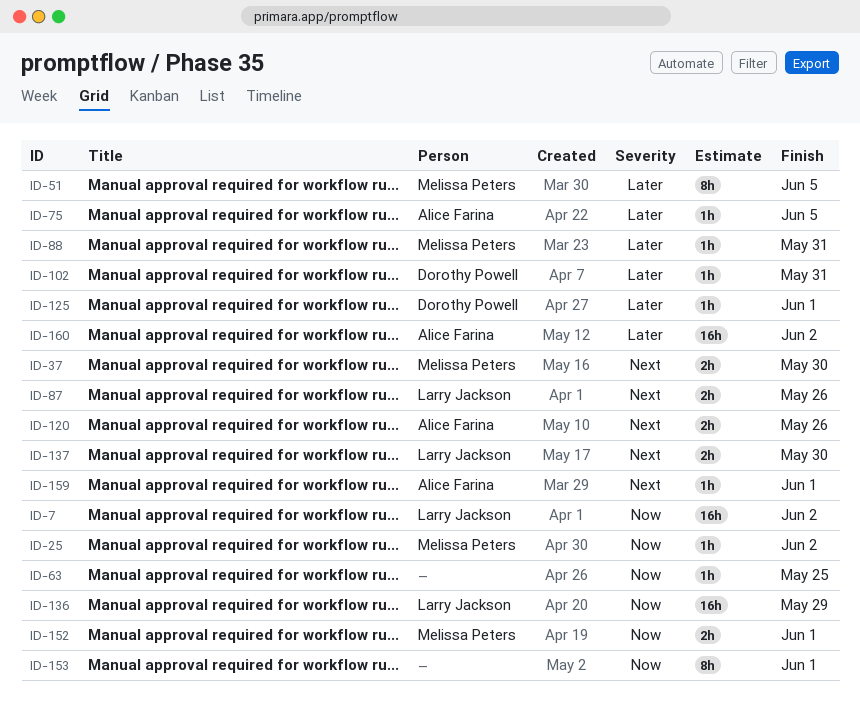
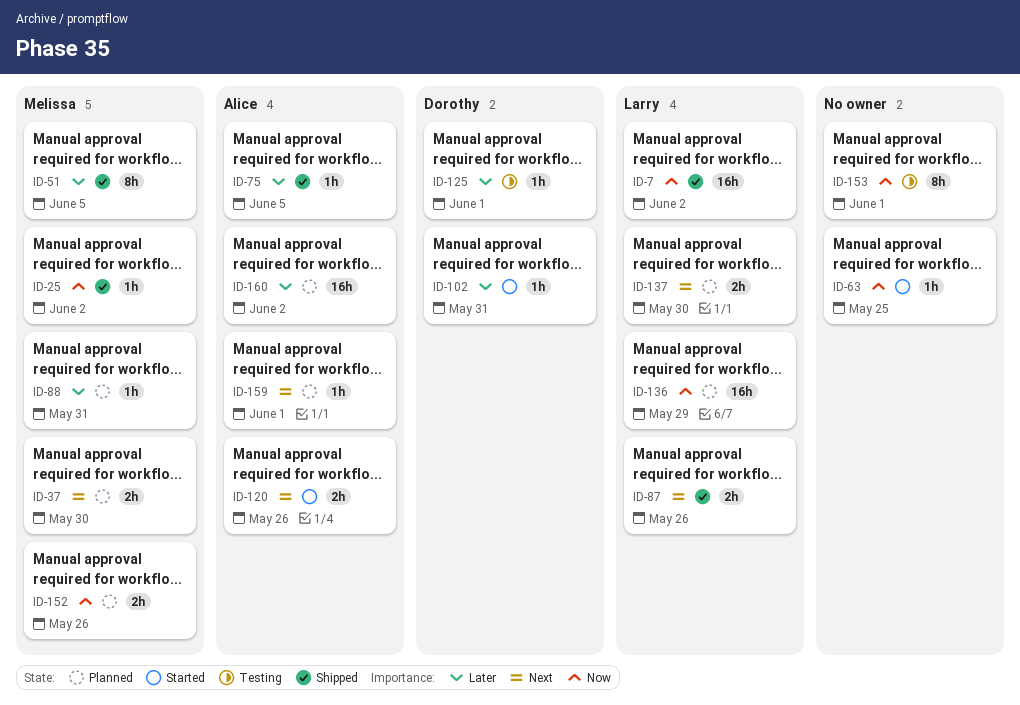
ID-152, due: Jun 1 -> May 26

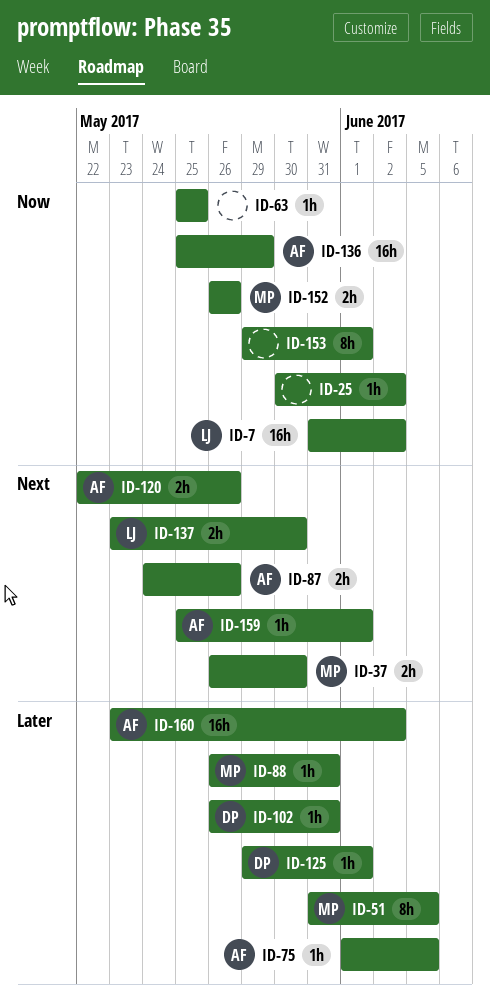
ID-25, owner: Melissa -> none
ID-87, owner: Larry -> Alice
ID-136, owner: Larry -> Alice

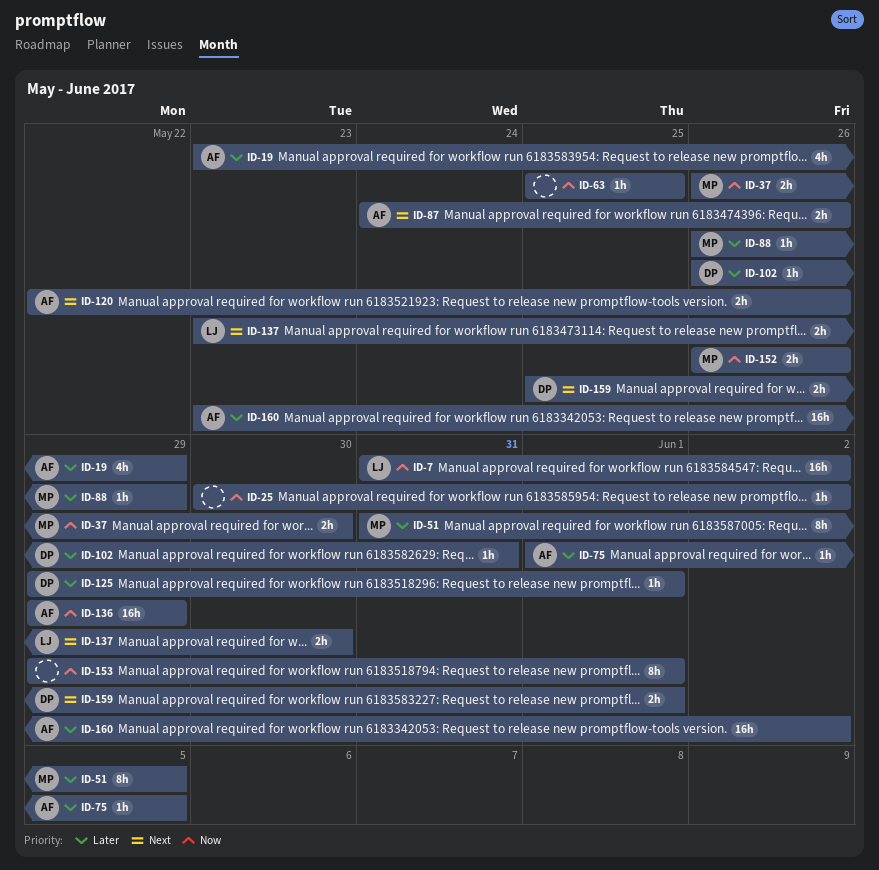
ID-19: none -> present
ID-37, priority: Next -> Now
ID-88, due: May 31 -> May 29
ID-136, start: May 25 -> May 29
ID-159, owner: AF -> DP
ID-159, estimate: 1h -> 2h

